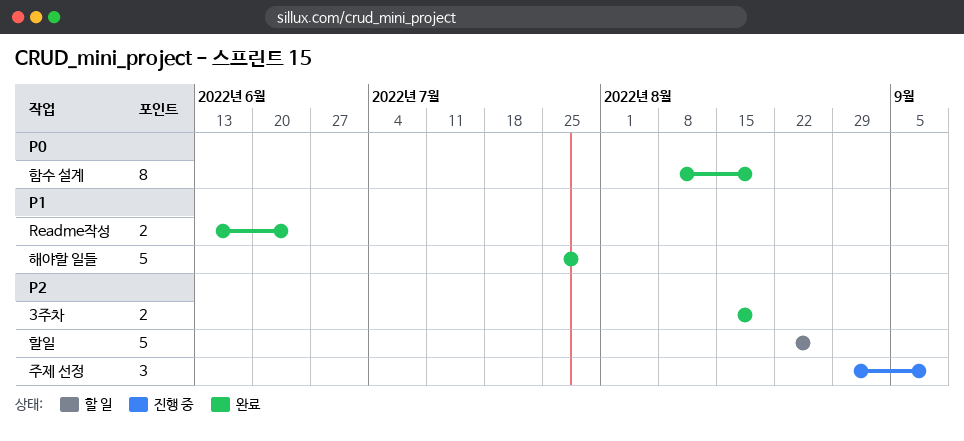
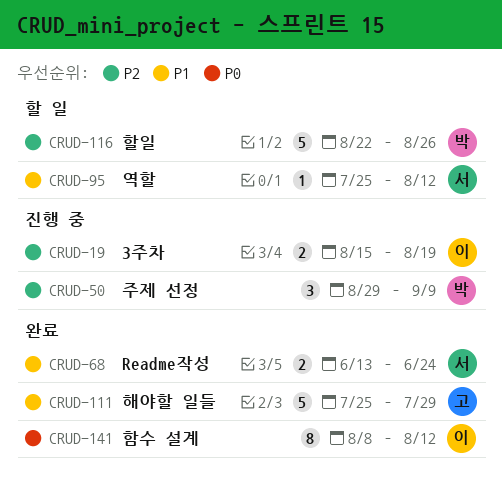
3주차, status: 완료 -> 진행 중
역할: none -> present
함수 설계, due: Aug 19 -> Aug 12

